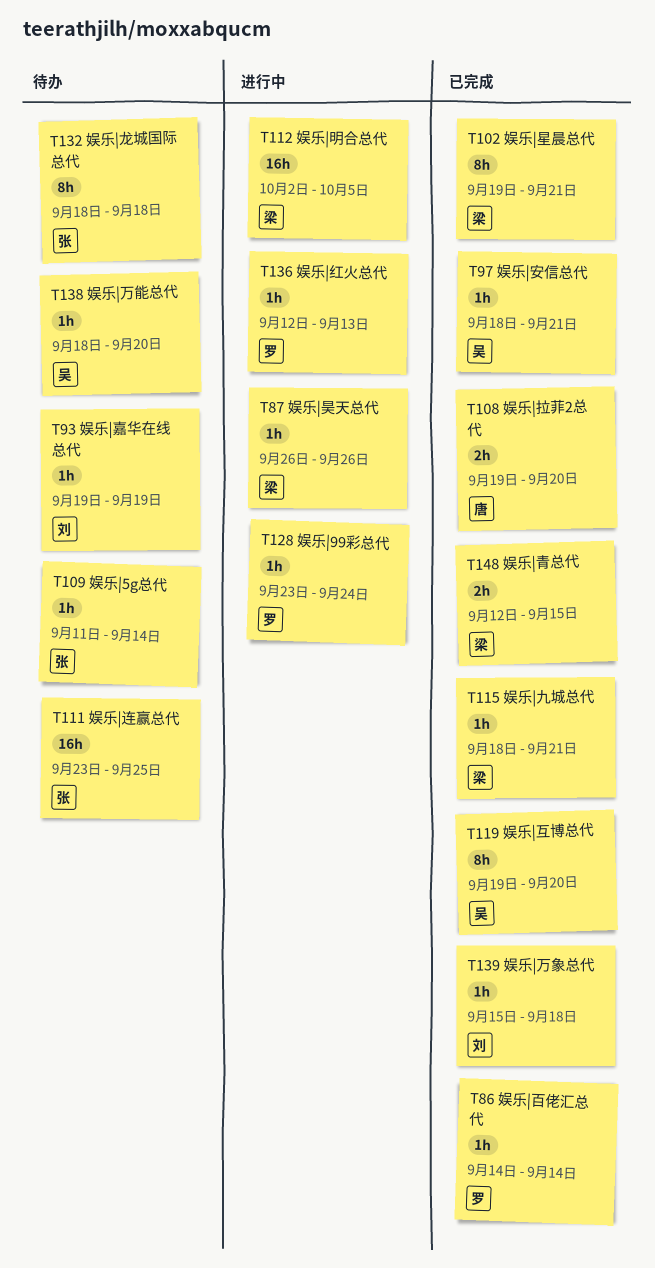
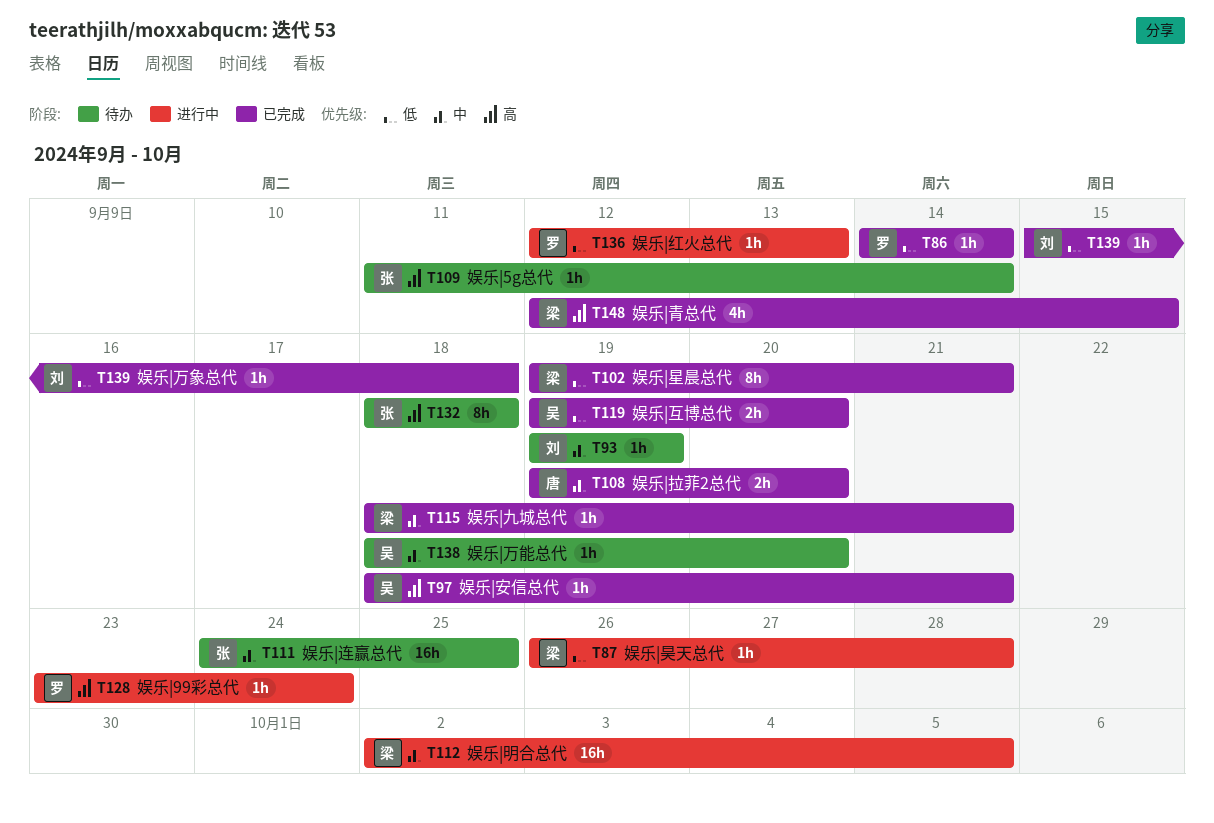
T87, due: Sep 26 -> Sep 28
T111, start: Sep 23 -> Sep 24
T119, estimate: 8h -> 2h
T148, estimate: 2h -> 4h

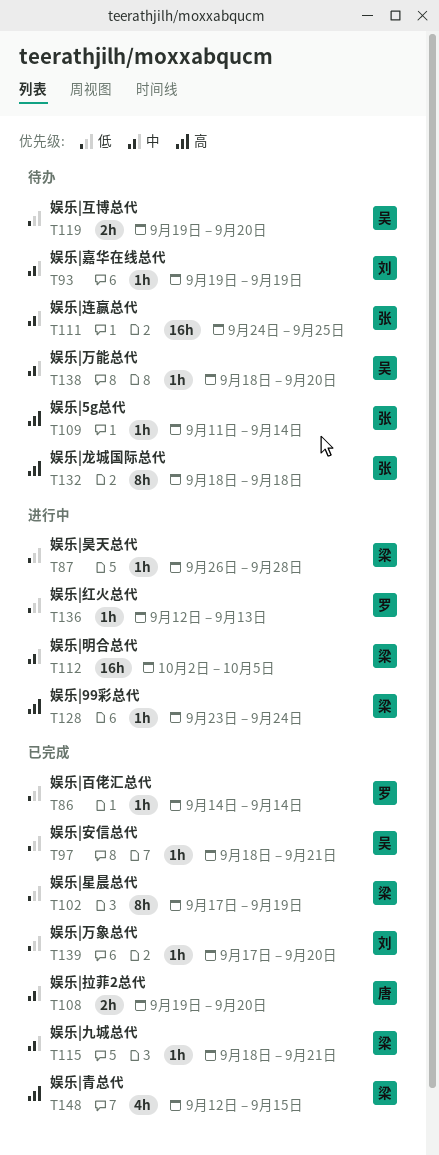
T97, priority: 高 -> 低
T102, start: Sep 19 -> Sep 17
T102, due: Sep 21 -> Sep 19
T119, status: 已完成 -> 待办
T128, owner: 罗 -> 梁
T139, start: Sep 15 -> Sep 17
T139, due: Sep 18 -> Sep 20

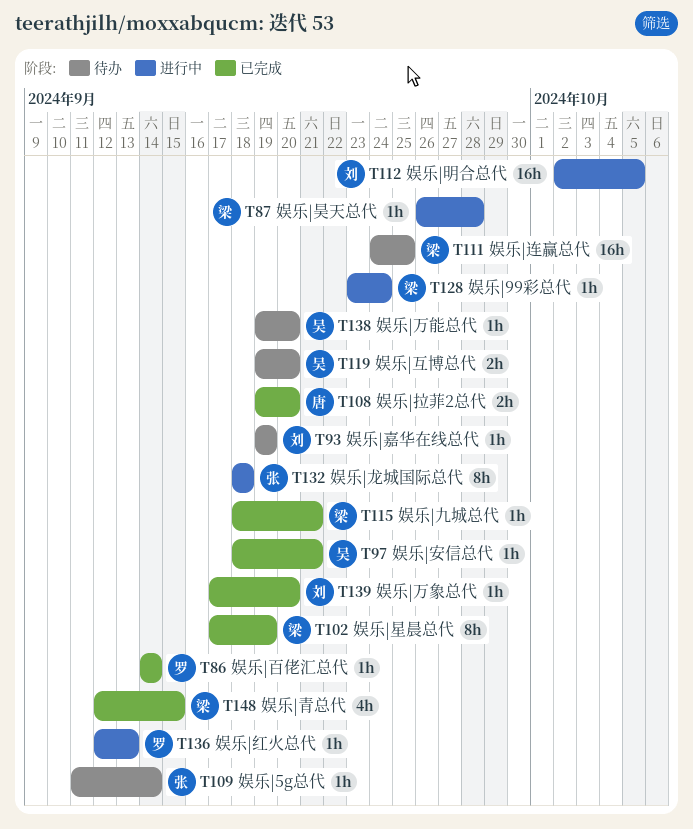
T111, owner: 张 -> 梁
T112, owner: 梁 -> 刘
T132, status: 待办 -> 进行中
T138, start: Sep 18 -> Sep 19

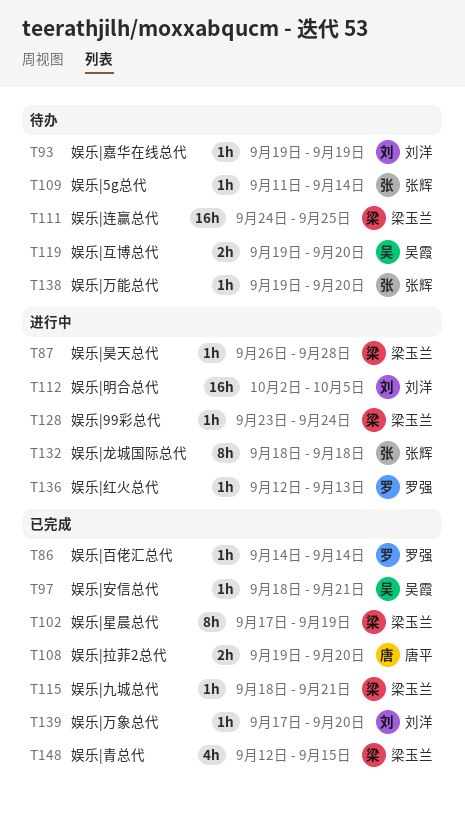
T138, owner: 吴霞 -> 张辉

